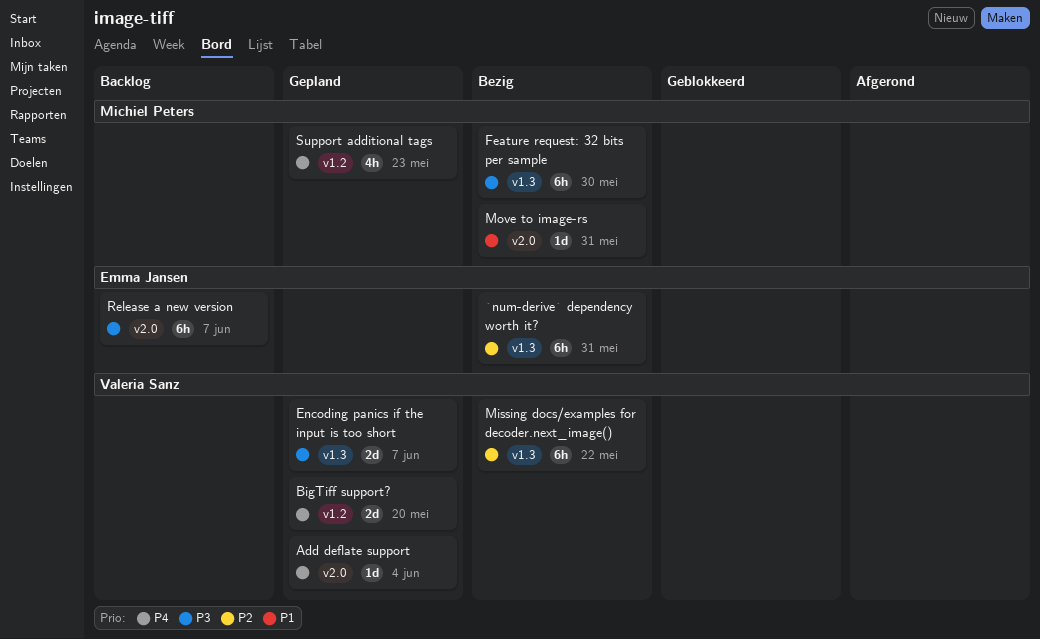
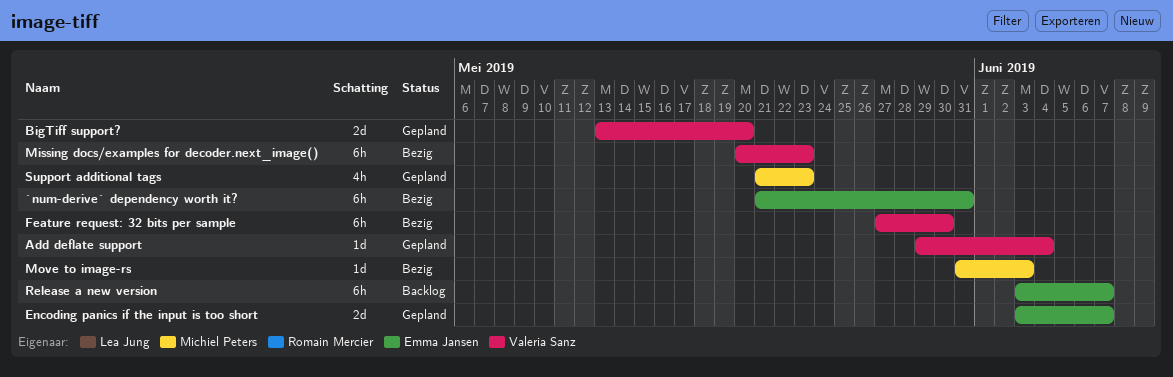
Encoding panics if the input is too short, owner: Valeria Sanz -> Emma Jansen
Feature request: 32 bits per sample, owner: Michiel Peters -> Valeria Sanz
Missing docs/examples for decoder.next_image(), due: May 22 -> May 23
Move to image-rs, due: May 31 -> Jun 3

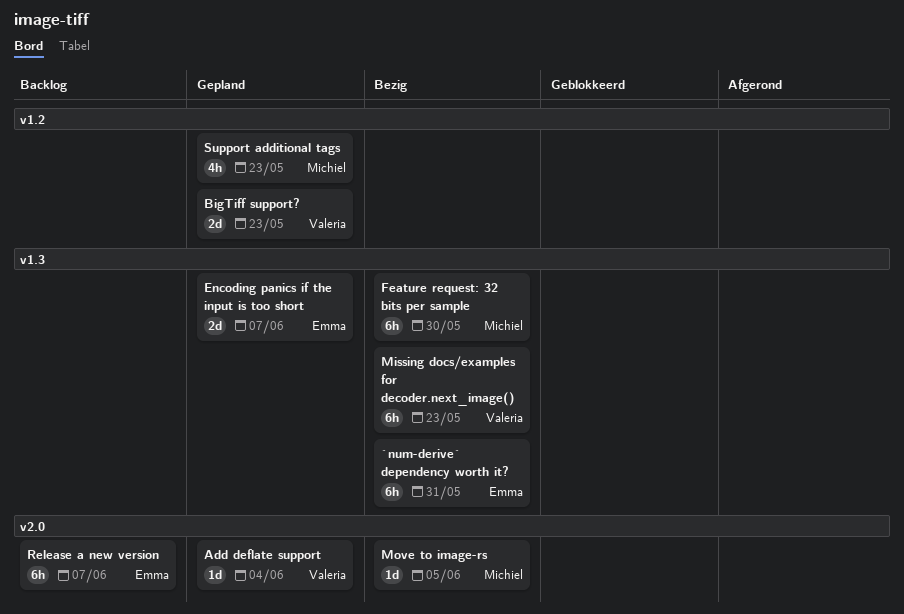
BigTiff support?, due: May 20 -> May 23
Feature request: 32 bits per sample, owner: Valeria Sanz -> Michiel Peters
Move to image-rs, due: Jun 3 -> Jun 5

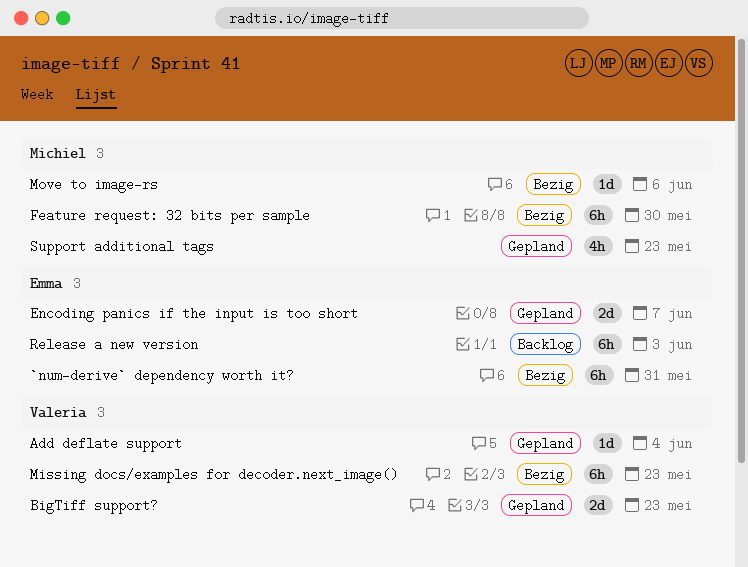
Move to image-rs, due: Jun 5 -> Jun 6
Release a new version, due: Jun 7 -> Jun 3

